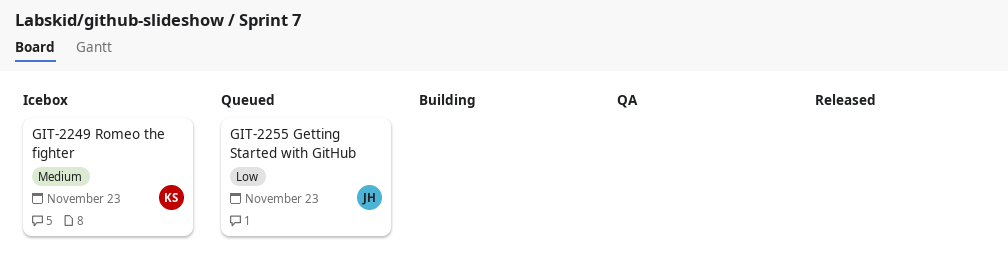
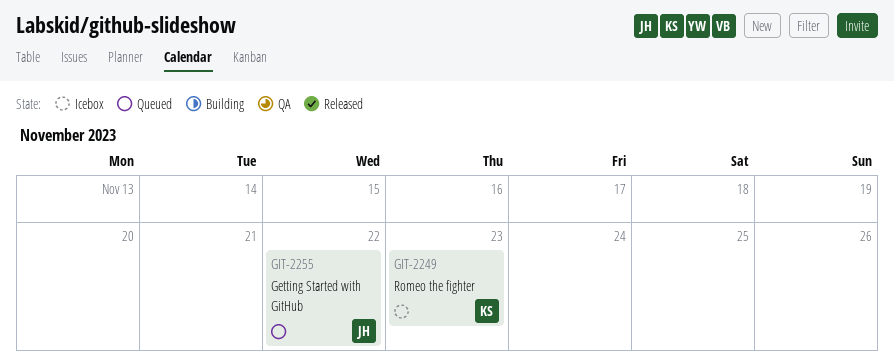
GIT-2255, due: Nov 23 -> Nov 22

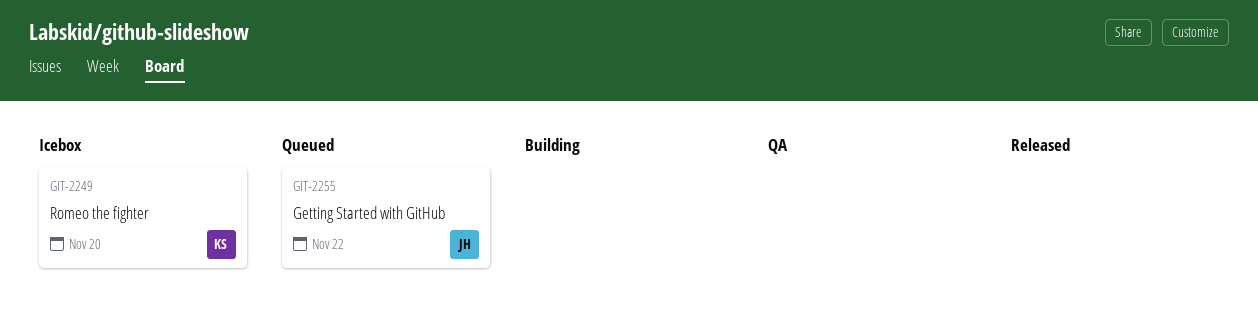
GIT-2249, due: Nov 23 -> Nov 20

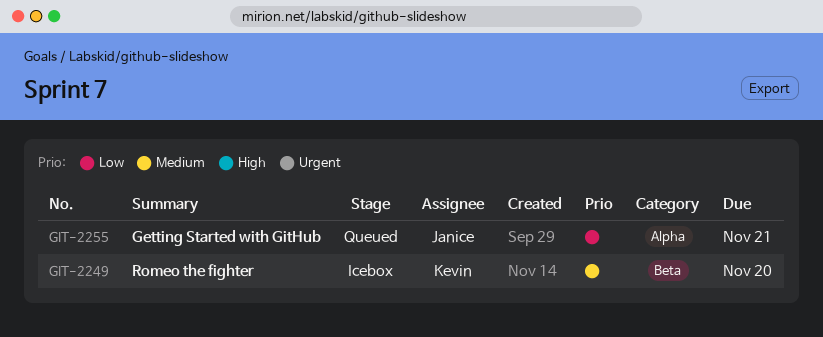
GIT-2255, due: Nov 22 -> Nov 21

